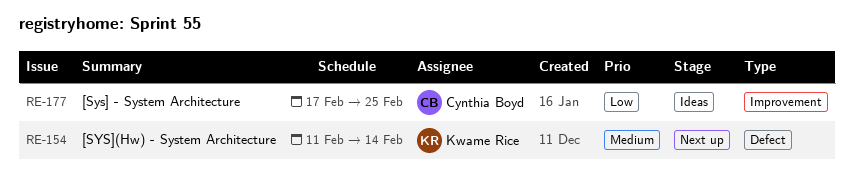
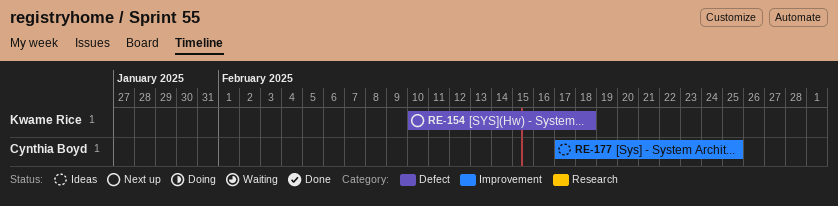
RE-154, start: Feb 11 -> Feb 10
RE-154, due: Feb 14 -> Feb 18

